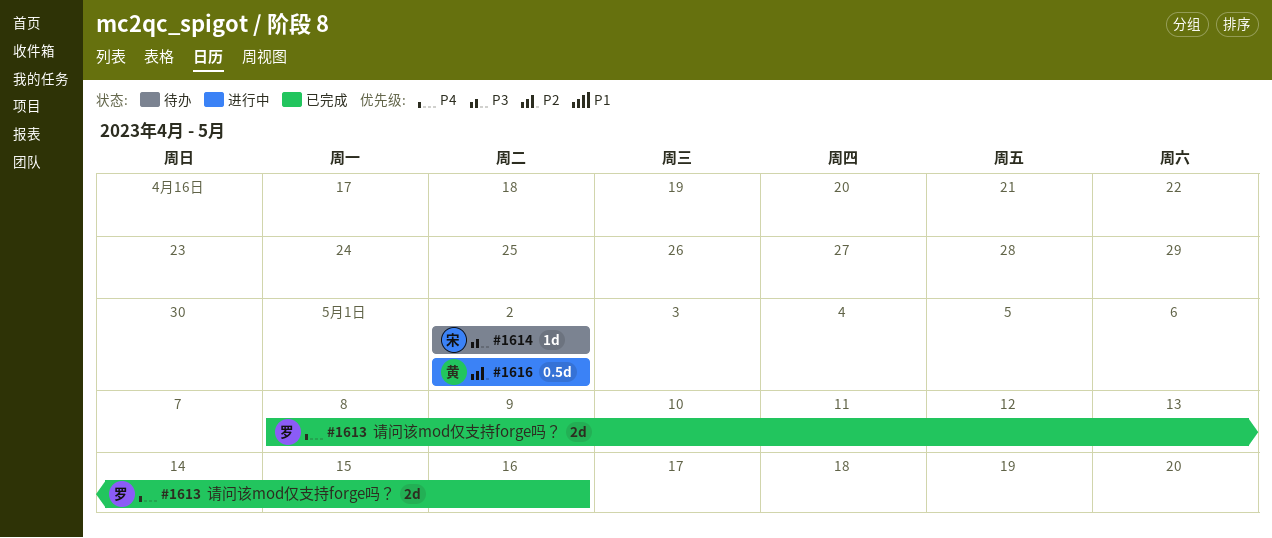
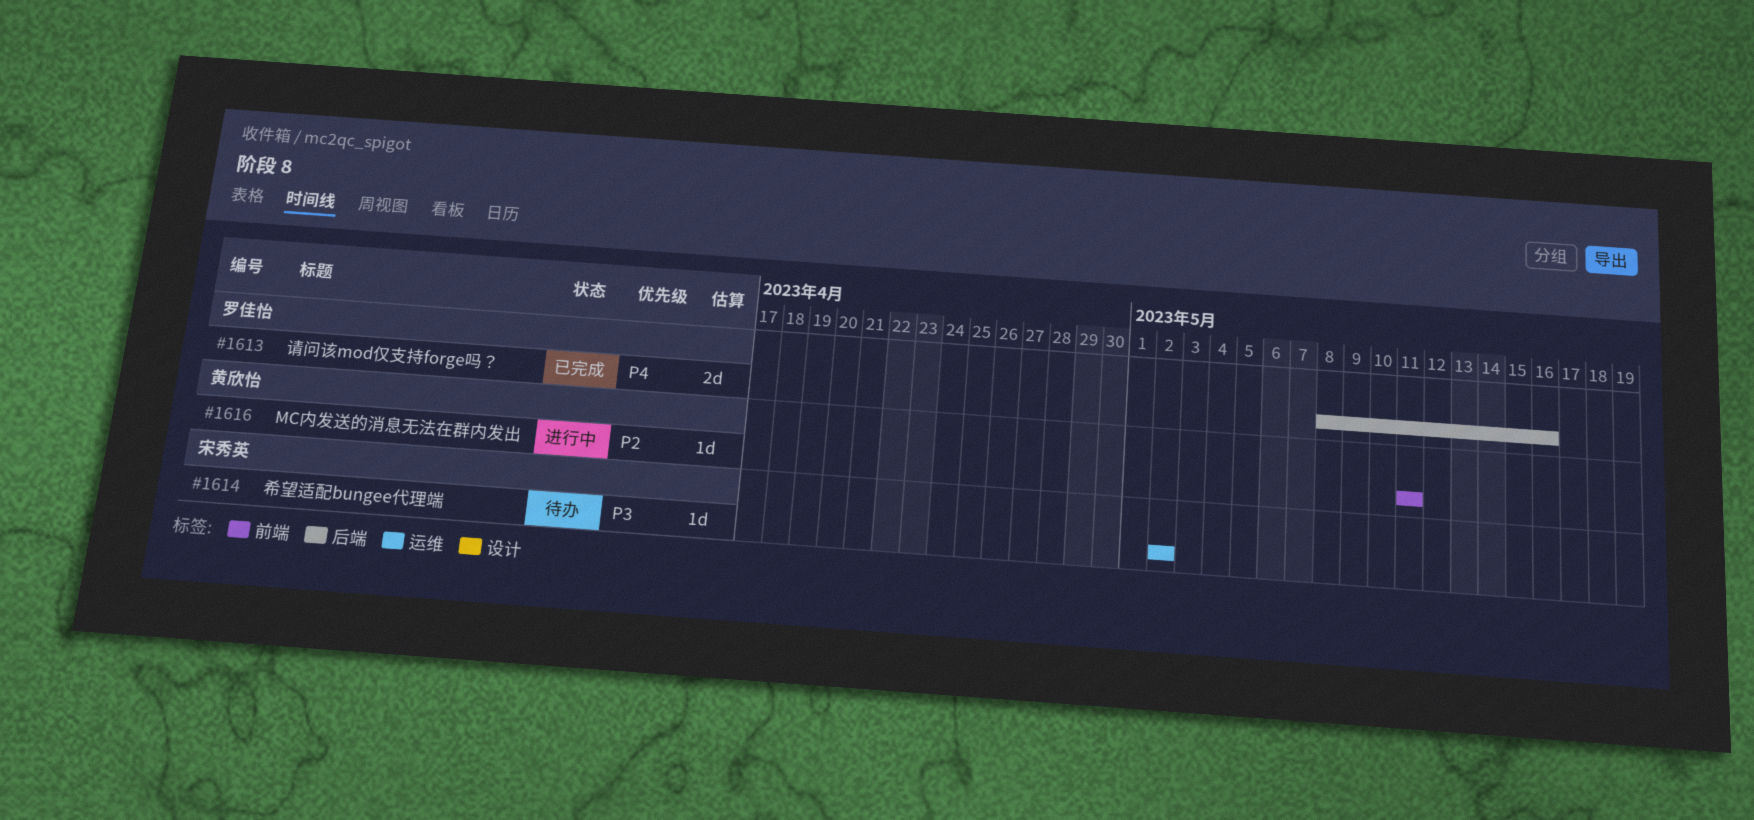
#1616, estimate: 0.5d -> 1d
#1616, start: May 2 -> May 11
#1616, due: May 2 -> May 11

